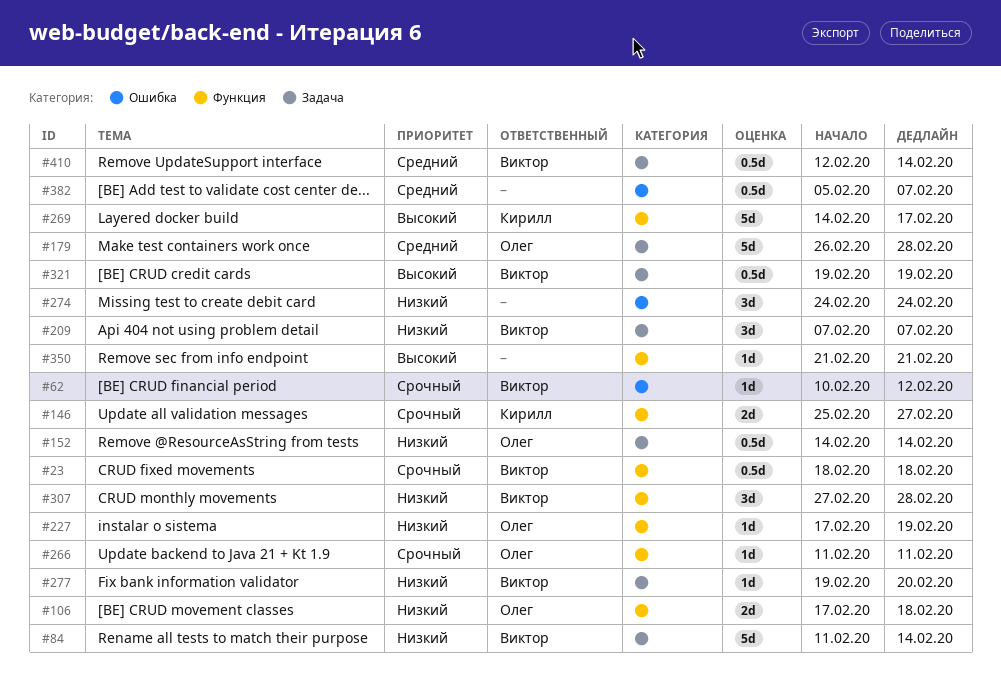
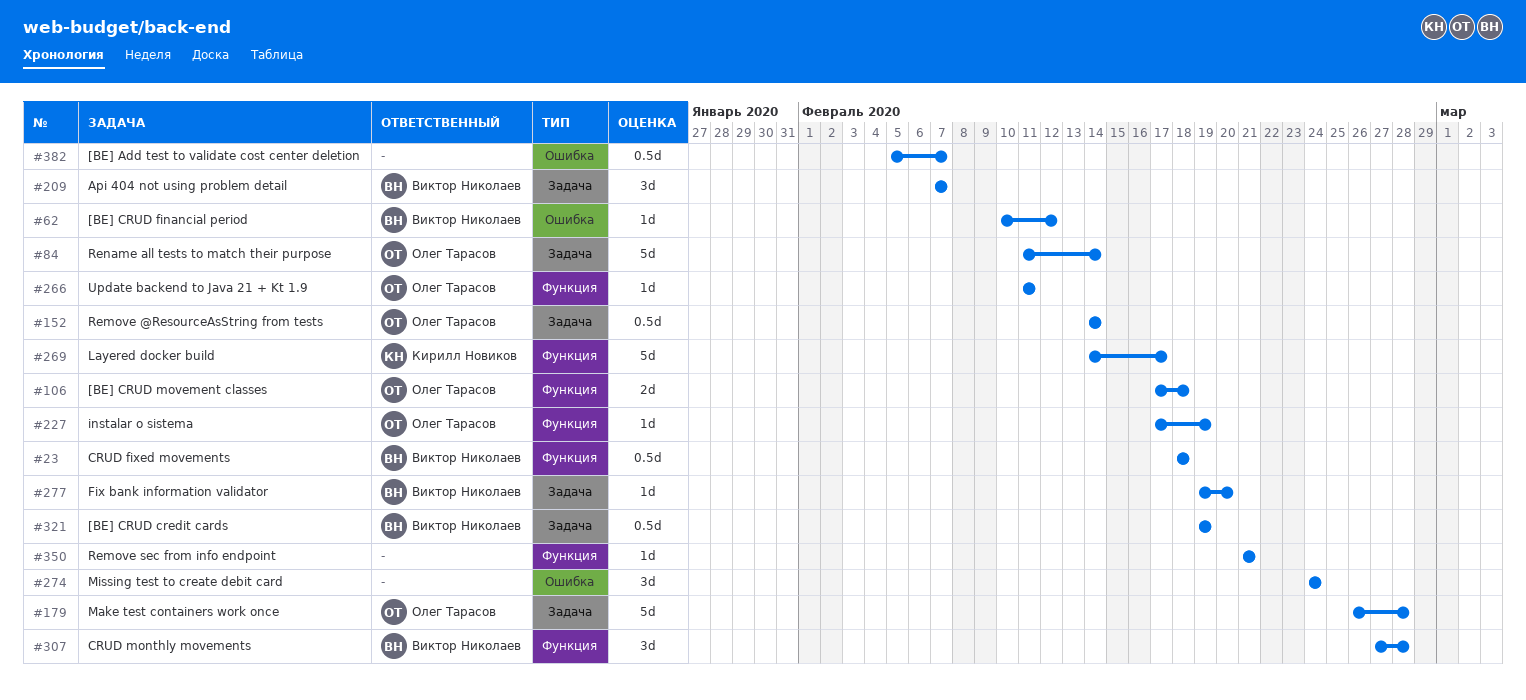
#84, owner: Виктор Николаев -> Олег Тарасов
#146: present -> none
#410: present -> none

